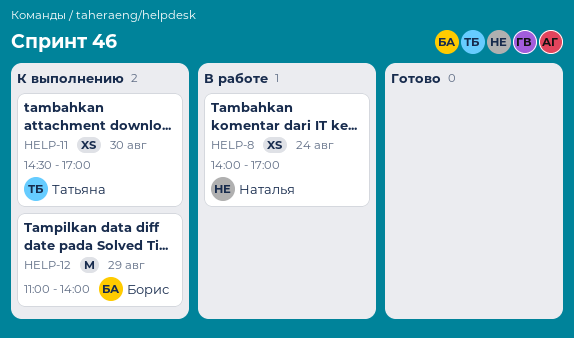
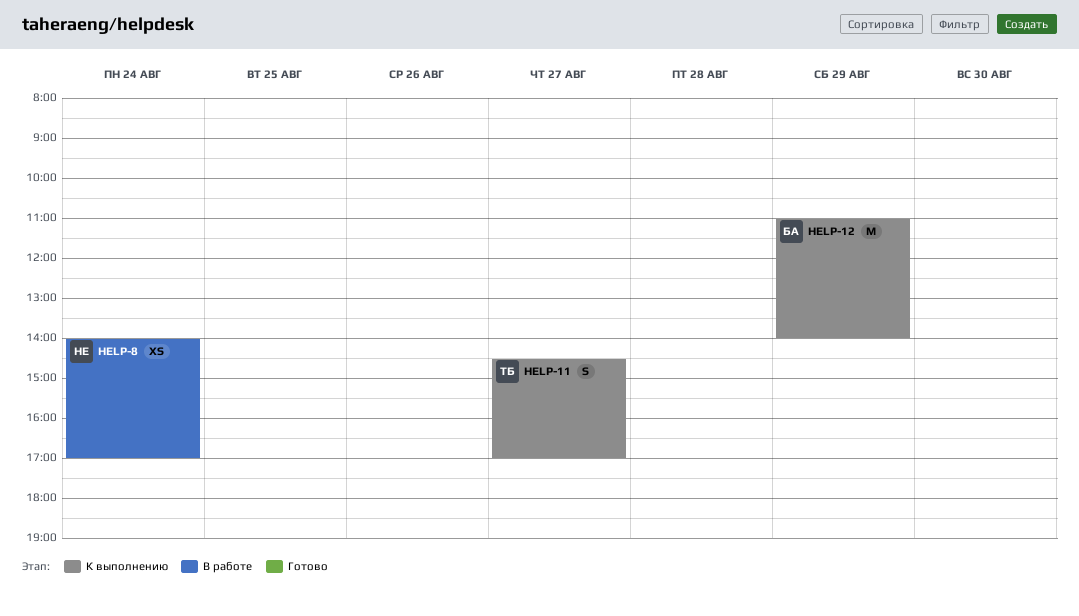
HELP-11, estimate: XS -> S
HELP-11, day: Aug 30 -> Aug 27

